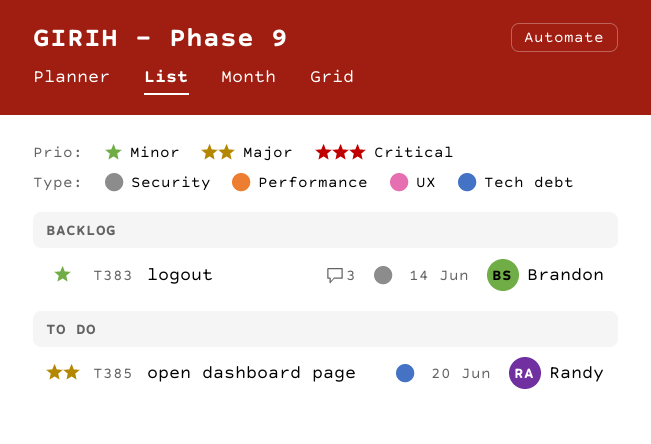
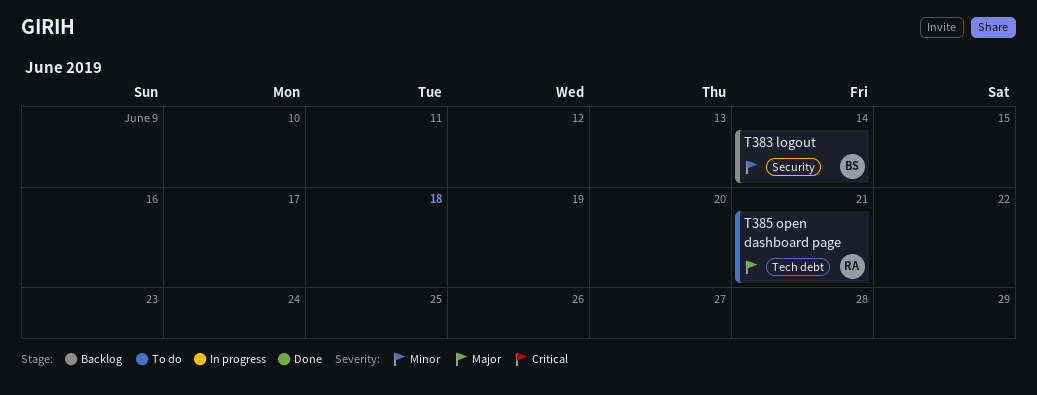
T385, due: Jun 20 -> Jun 21

